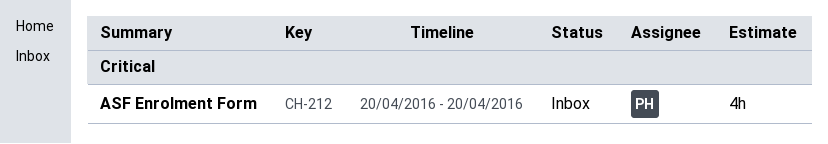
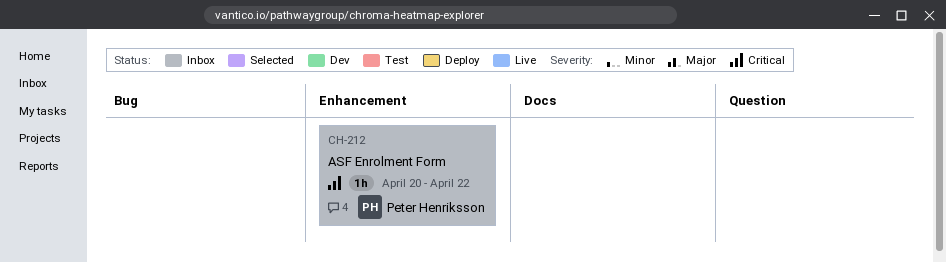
CH-212, estimate: 4h -> 1h
CH-212, due: Apr 20 -> Apr 22

